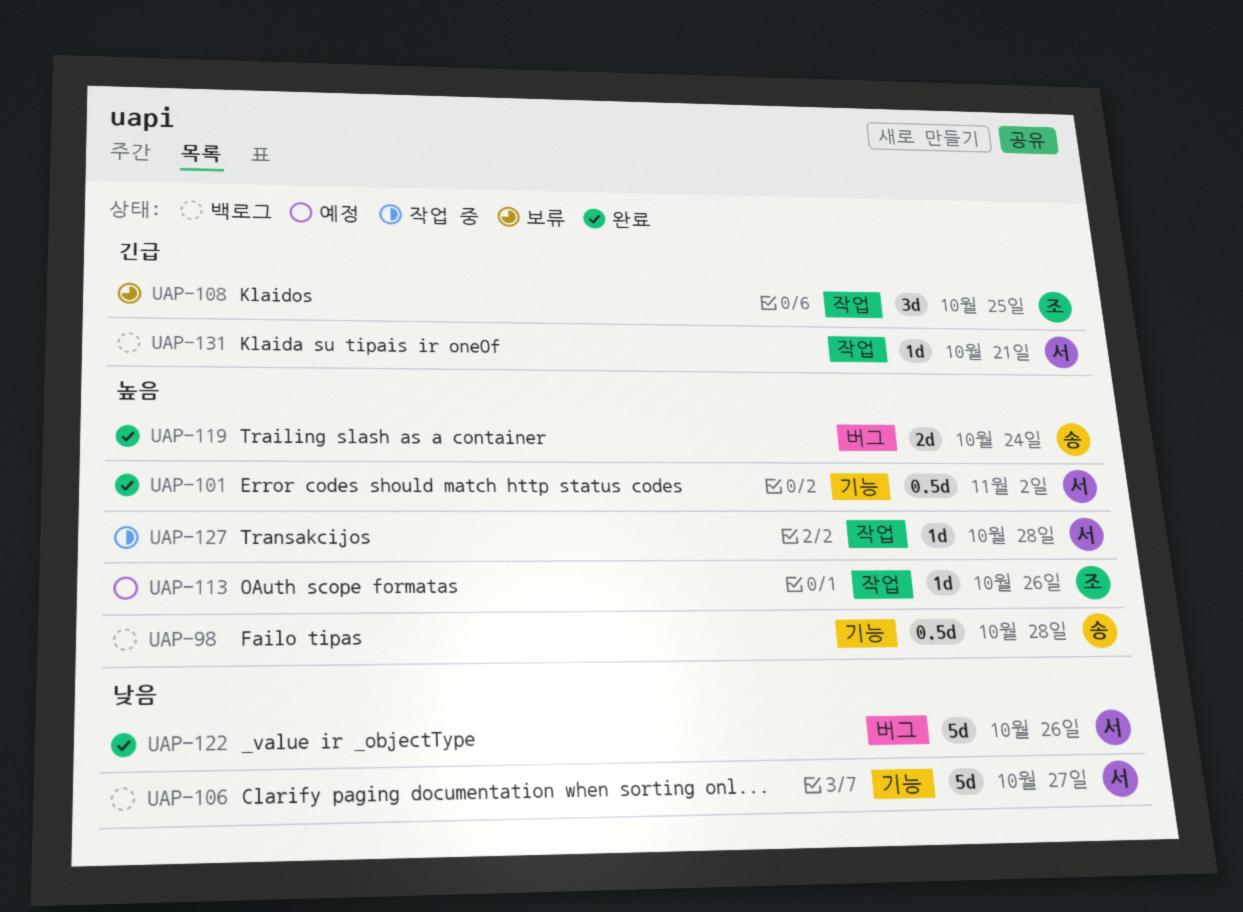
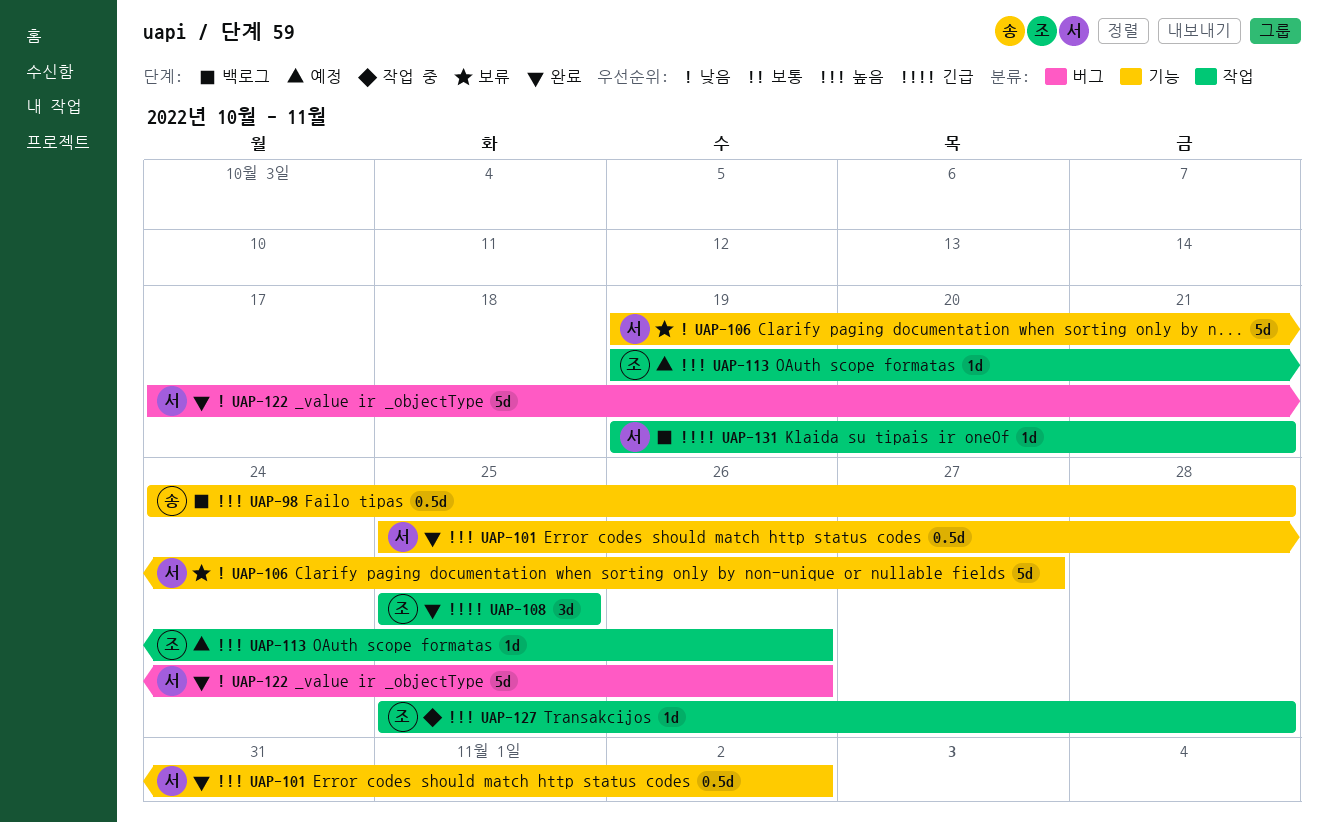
UAP-106, status: 백로그 -> 보류
UAP-108, status: 보류 -> 완료
UAP-119: present -> none
UAP-127, owner: 서 -> 조

